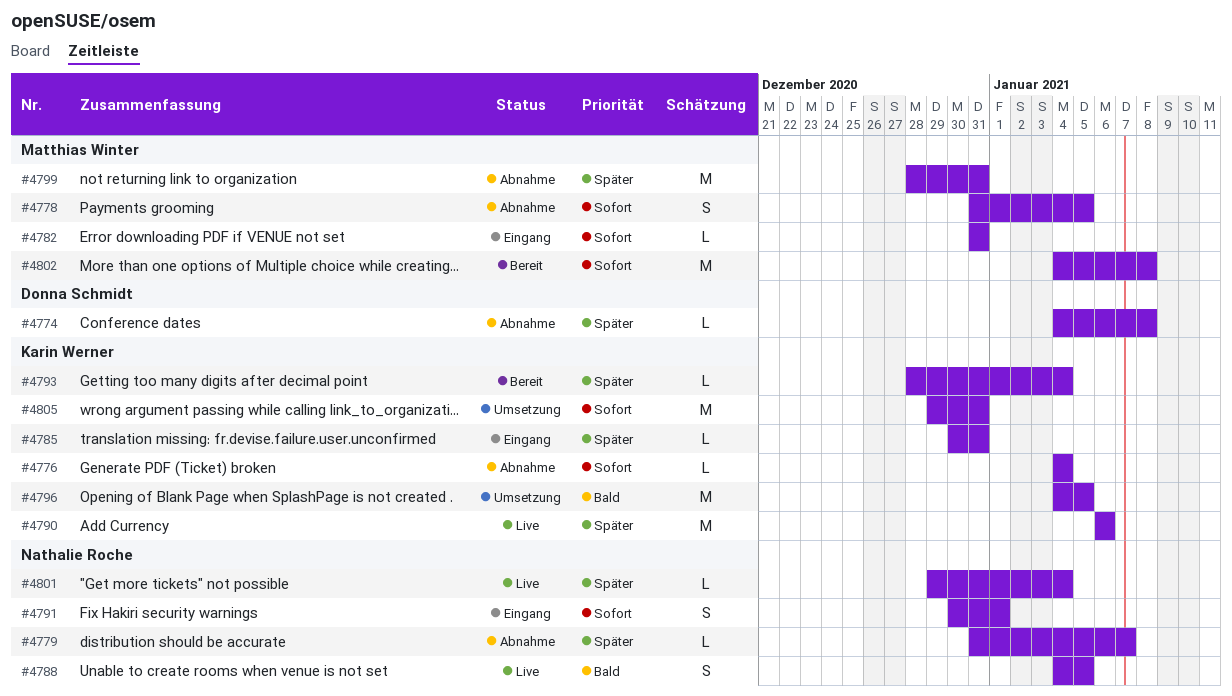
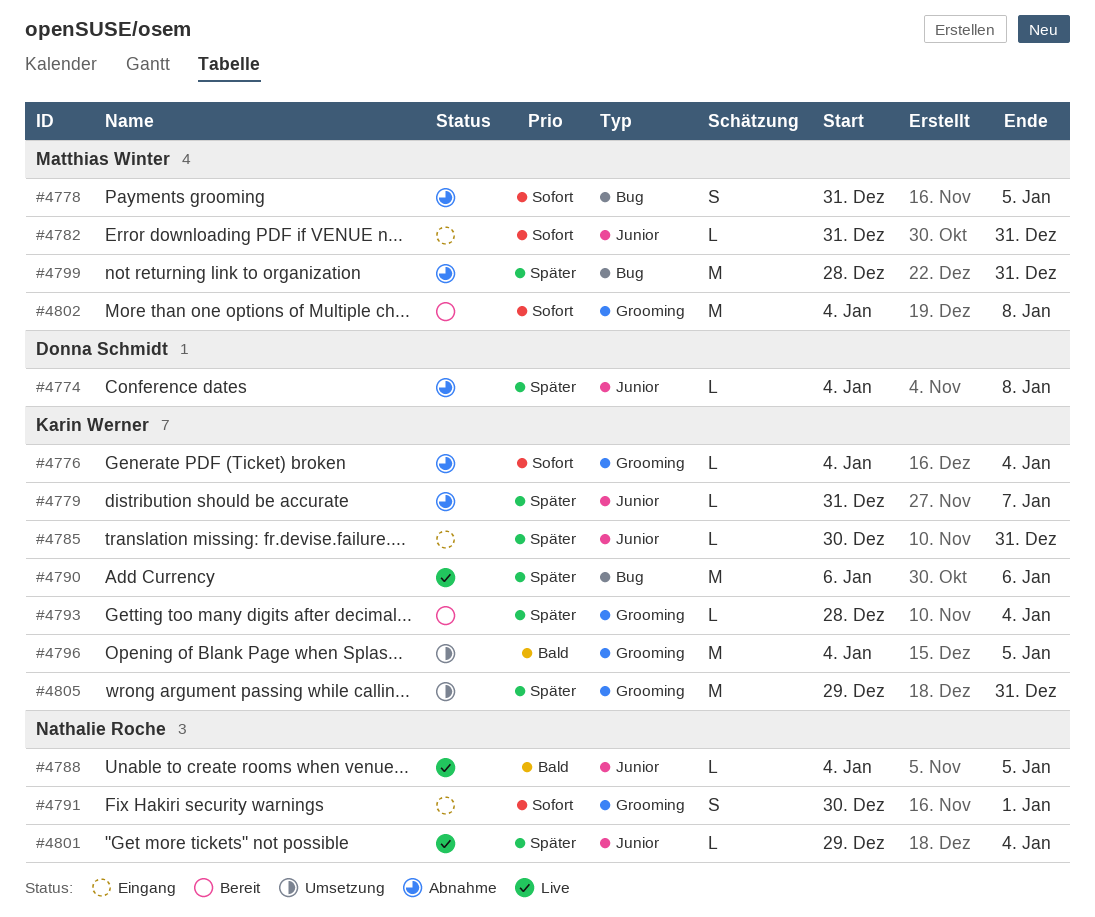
#4779, owner: Nathalie Roche -> Karin Werner
#4788, estimate: S -> L
#4805, priority: Sofort -> Später

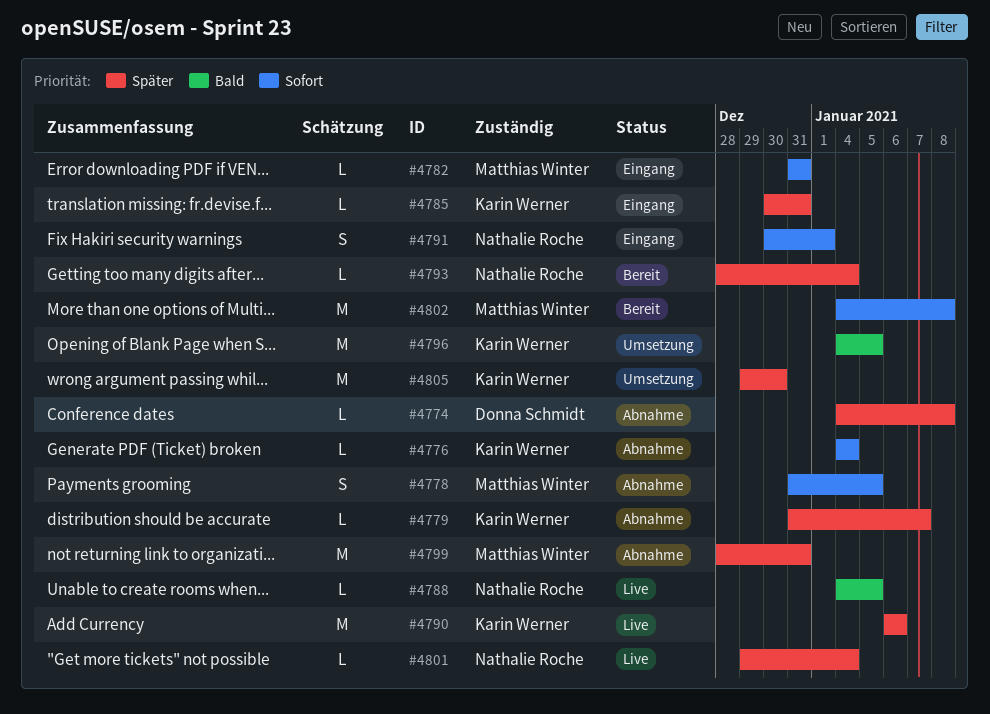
#4793, owner: Karin Werner -> Nathalie Roche
#4805, due: Dec 31 -> Dec 30

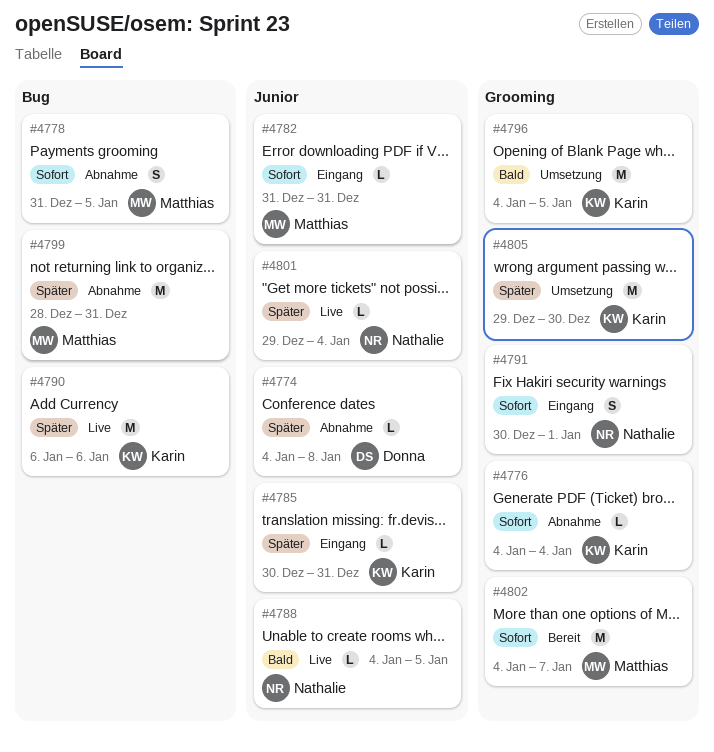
#4779: present -> none
#4793: present -> none
#4802, due: Jan 8 -> Jan 7

